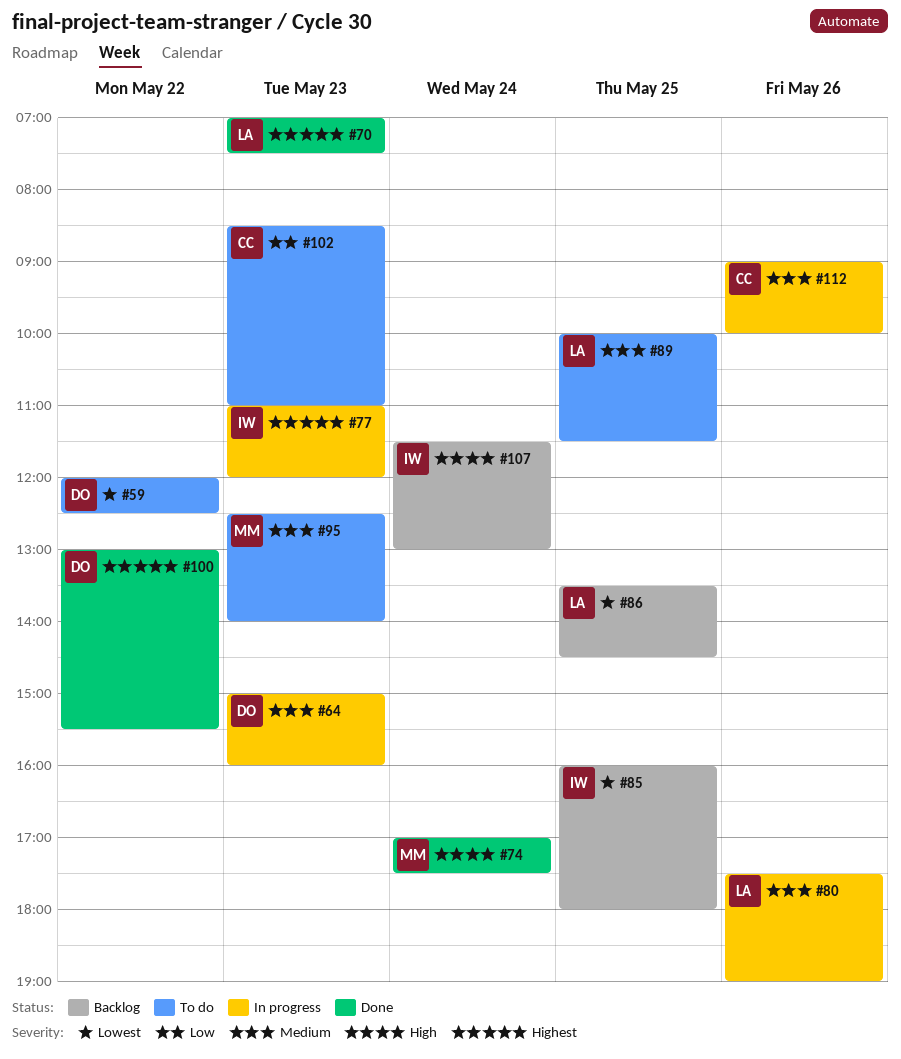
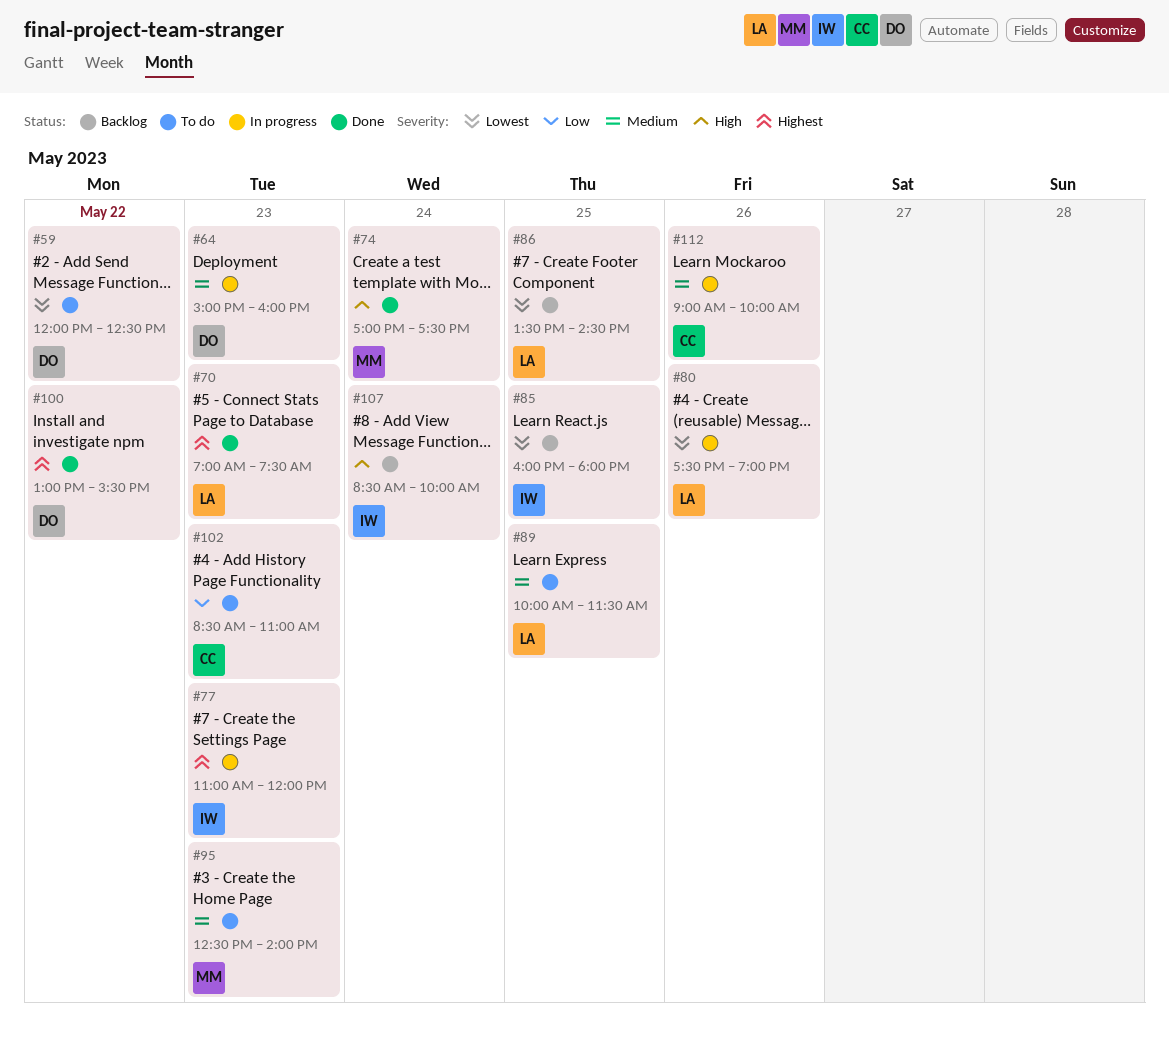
#80, priority: Medium -> Lowest
#107, begins: 11:30 -> 08:30
#107, ends: 13:00 -> 10:00

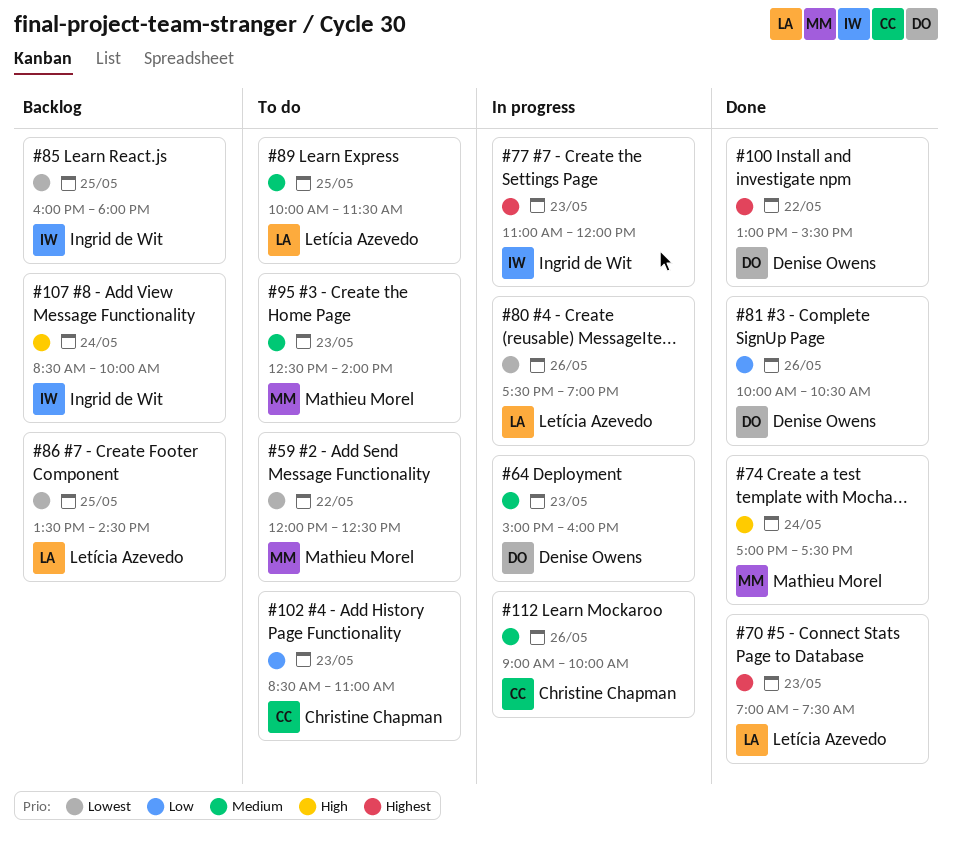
#59, owner: Denise Owens -> Mathieu Morel
#81: none -> present

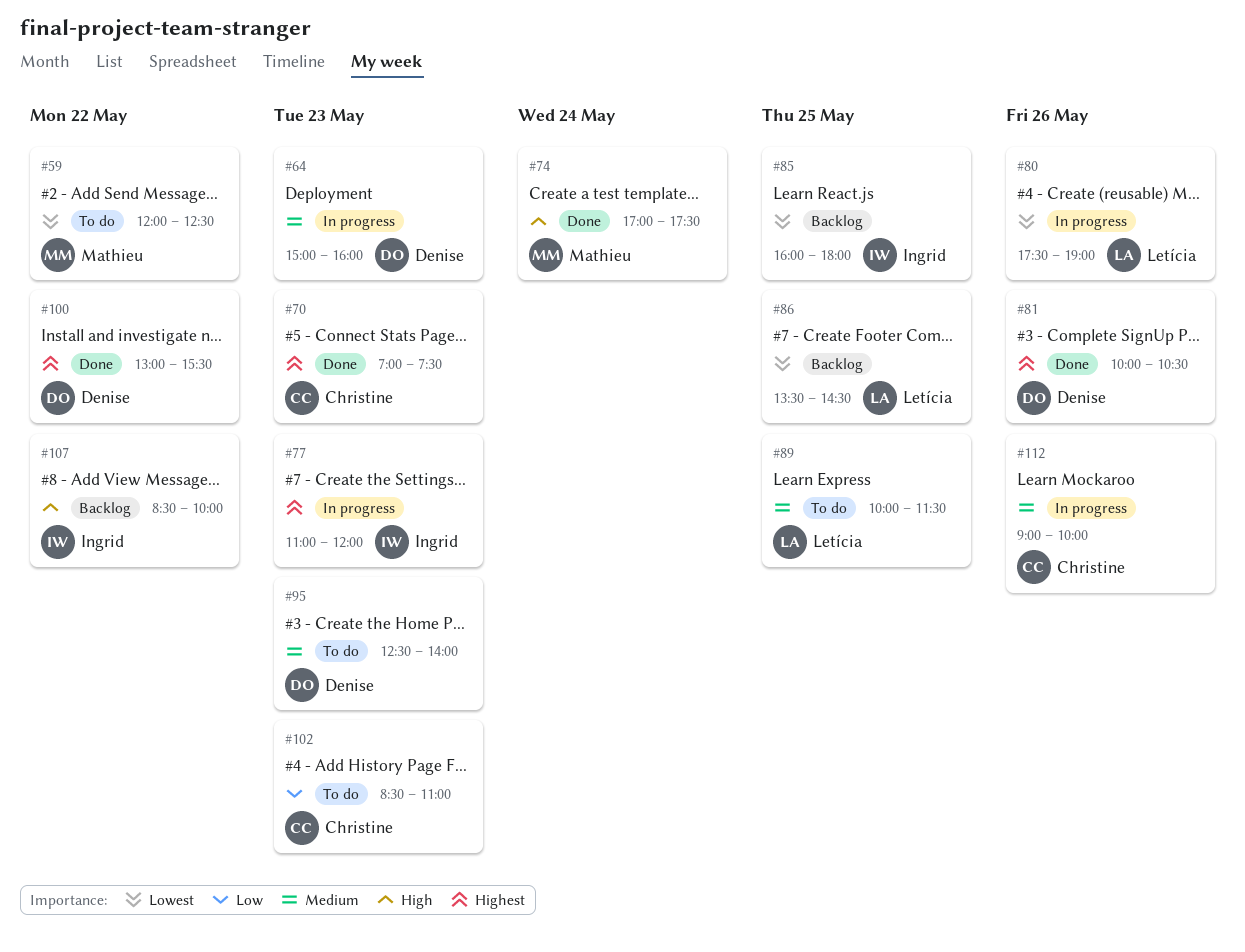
#70, owner: Letícia Azevedo -> Christine Chapman
#81, priority: Low -> Highest
#95, owner: Mathieu Morel -> Denise Owens
#107, day: May 24 -> May 22

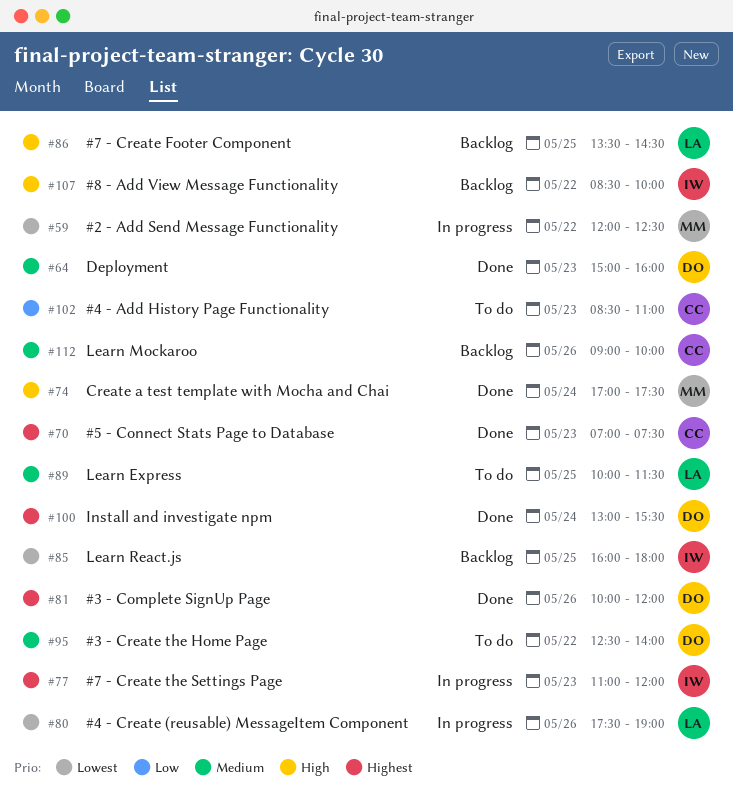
#59, status: To do -> In progress
#64, status: In progress -> Done
#81, ends: 10:30 -> 12:00
#86, priority: Lowest -> High
#95, day: May 23 -> May 22
#100, day: May 22 -> May 24
#112, status: In progress -> Backlog

